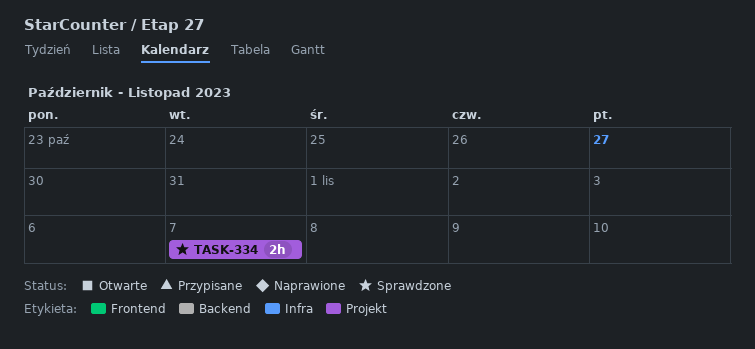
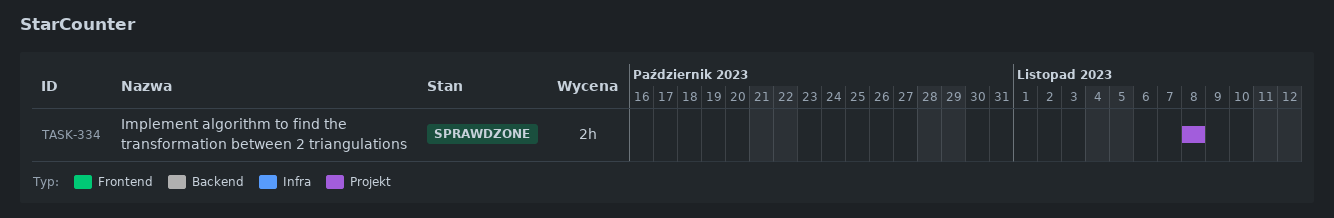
TASK-334, start: Nov 7 -> Nov 8
TASK-334, due: Nov 7 -> Nov 8

